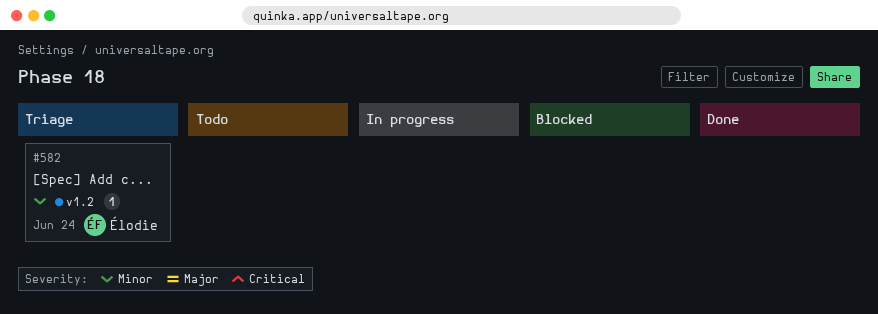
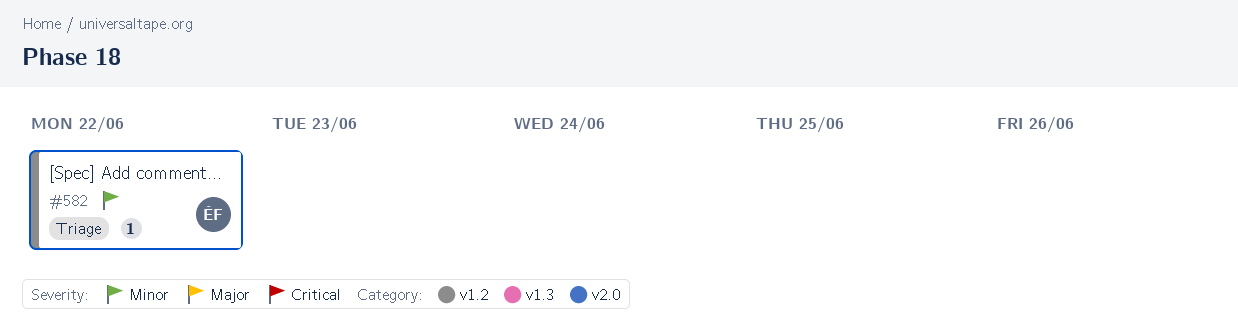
#582, due: Jun 24 -> Jun 22

